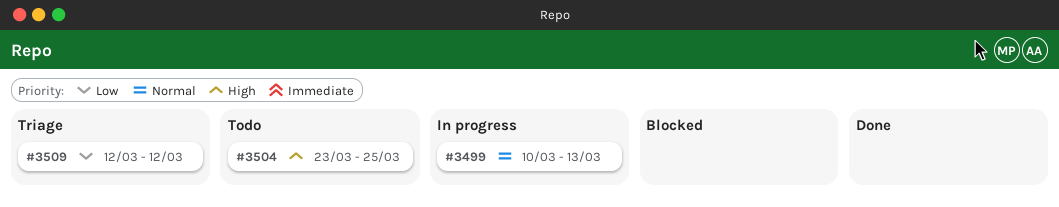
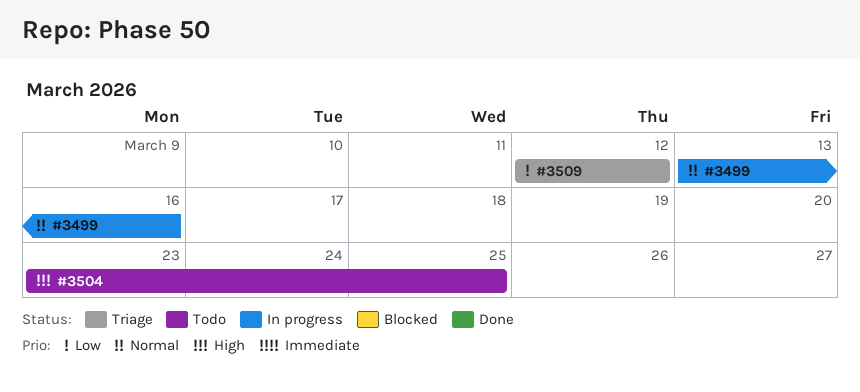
#3499, start: Mar 10 -> Mar 13
#3499, due: Mar 13 -> Mar 16

